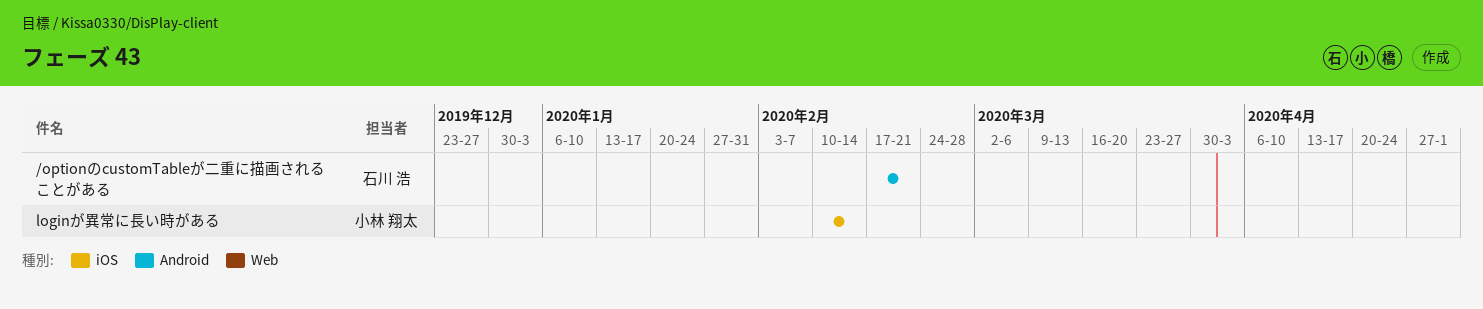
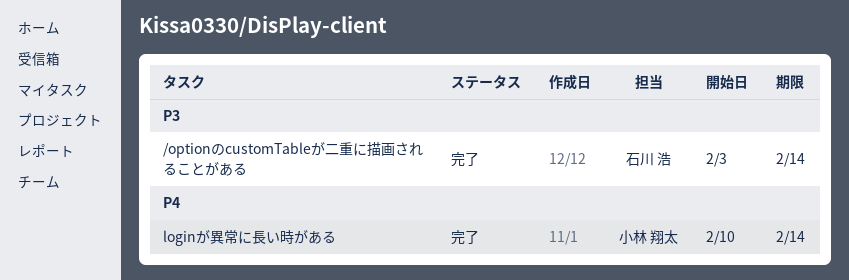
/optionのcustomTableが二重に描画されることがある, start: Feb 17 -> Feb 3
/optionのcustomTableが二重に描画されることがある, due: Feb 21 -> Feb 14

